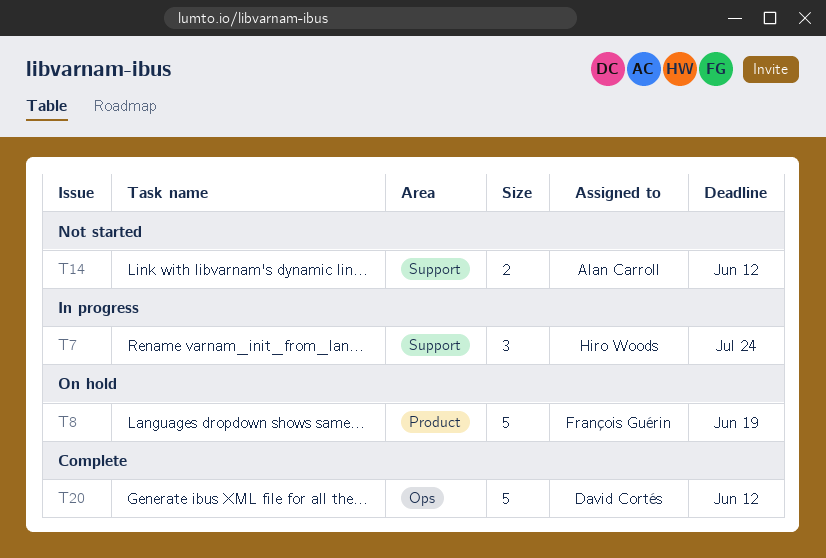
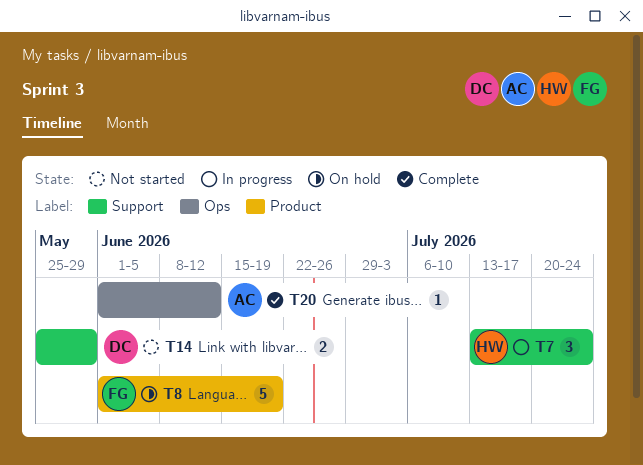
T14, owner: Alan Carroll -> David Cortés
T14, due: Jun 12 -> May 29
T20, owner: David Cortés -> Alan Carroll
T20, estimate: 5 -> 1

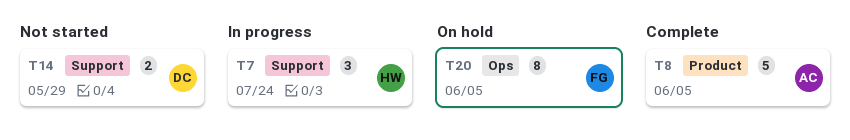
T8, status: On hold -> Complete
T8, owner: FG -> AC
T8, due: Jun 19 -> Jun 5
T20, status: Complete -> On hold
T20, owner: AC -> FG
T20, estimate: 1 -> 8
T20, due: Jun 12 -> Jun 5

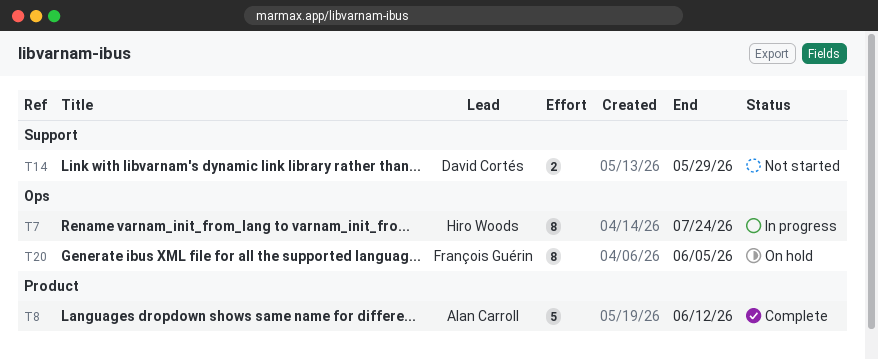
T7, label: Support -> Ops
T7, estimate: 3 -> 8
T8, due: Jun 5 -> Jun 12

